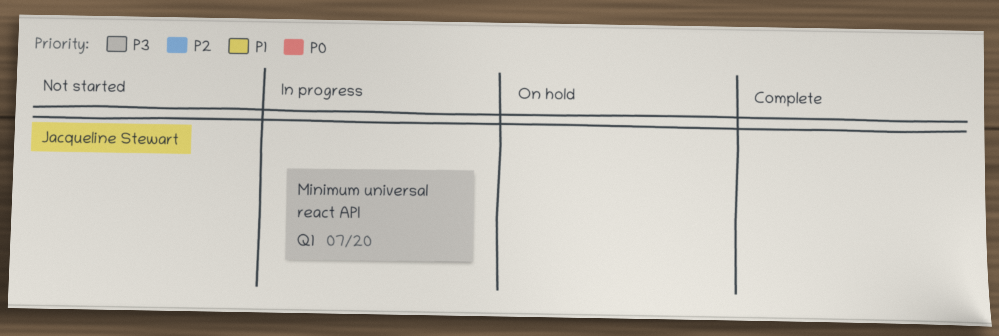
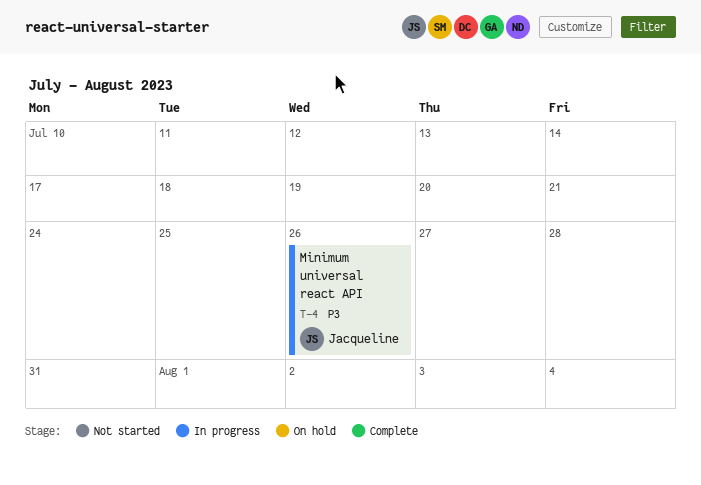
Minimum universal react API, due: Jul 20 -> Jul 26

